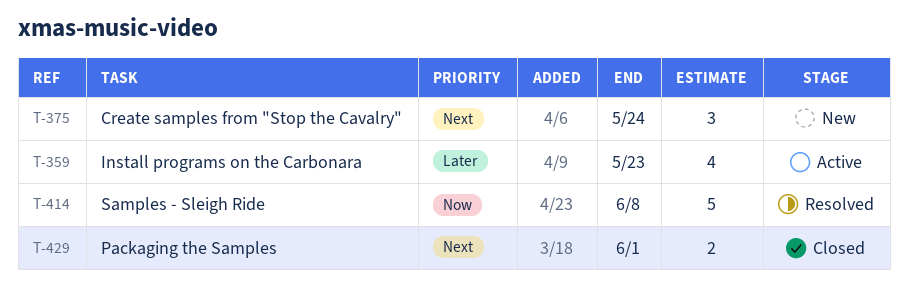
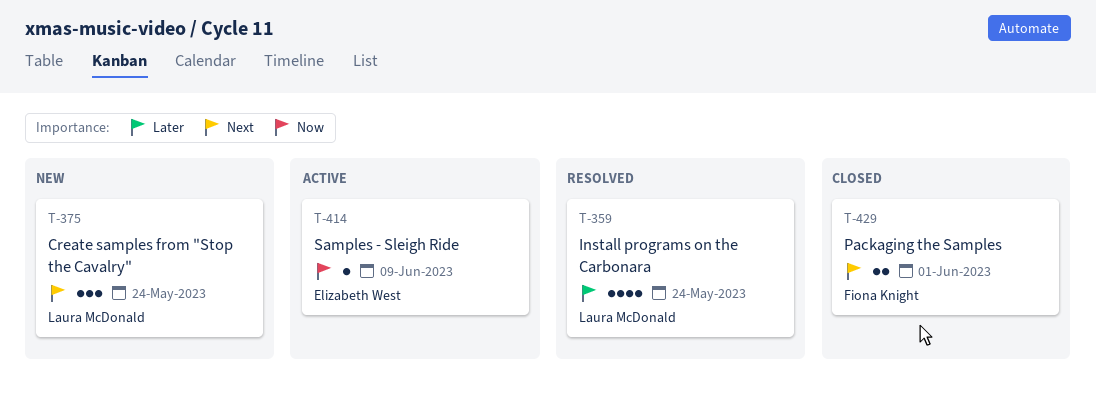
T-359, status: Active -> Resolved
T-359, due: May 23 -> May 24
T-414, status: Resolved -> Active
T-414, estimate: 5 -> 1
T-414, due: Jun 8 -> Jun 9

